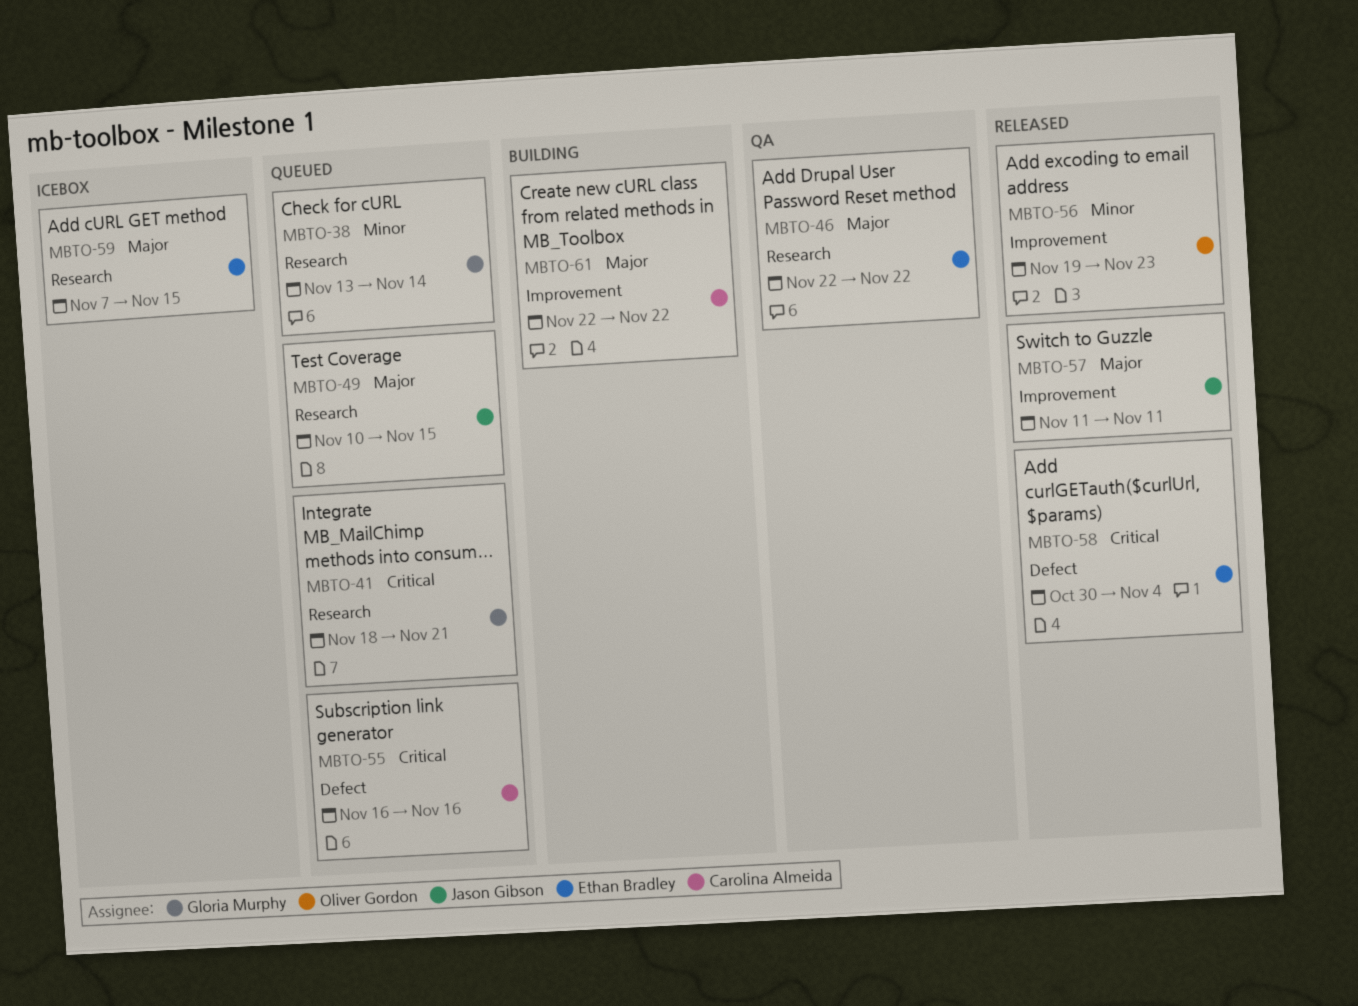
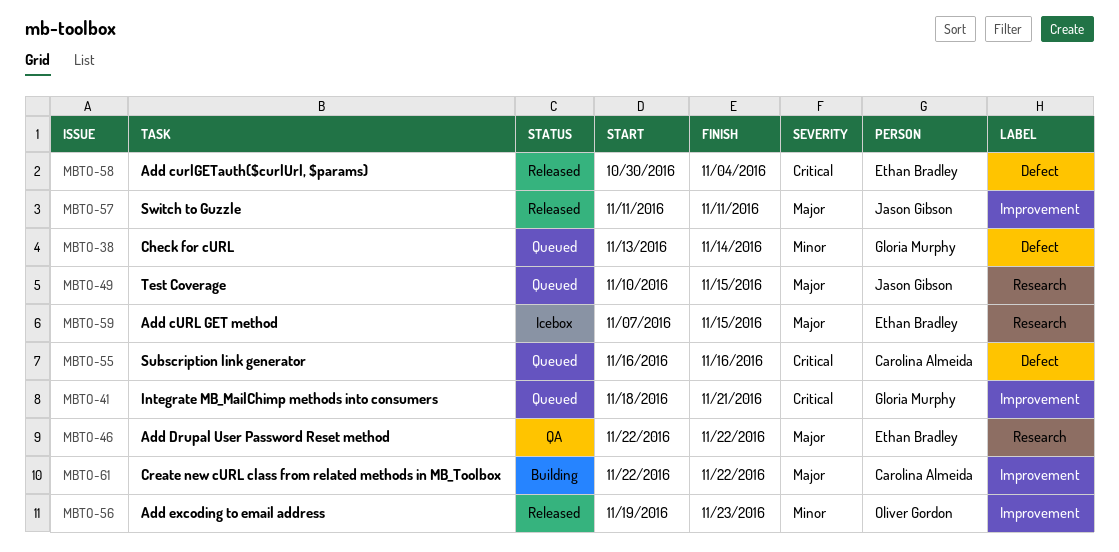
MBTO-38, label: Research -> Defect
MBTO-41, label: Research -> Improvement

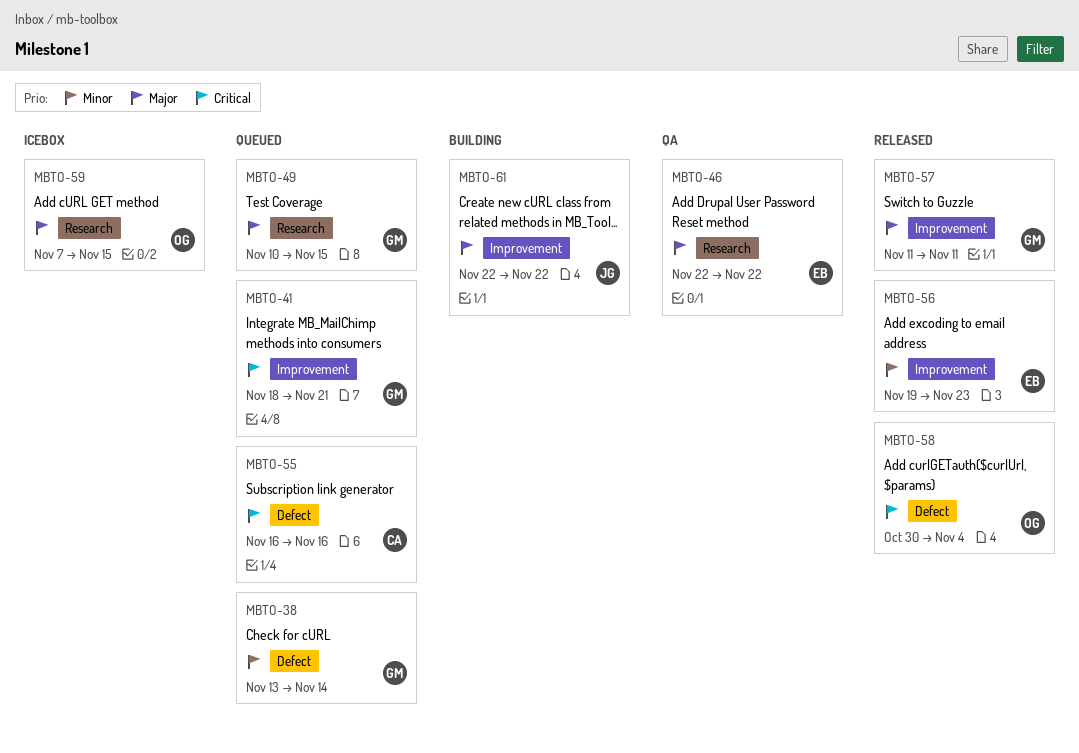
MBTO-49, owner: Jason Gibson -> Gloria Murphy
MBTO-56, owner: Oliver Gordon -> Ethan Bradley
MBTO-57, owner: Jason Gibson -> Gloria Murphy
MBTO-58, owner: Ethan Bradley -> Oliver Gordon
MBTO-59, owner: Ethan Bradley -> Oliver Gordon
MBTO-61, owner: Carolina Almeida -> Jason Gibson

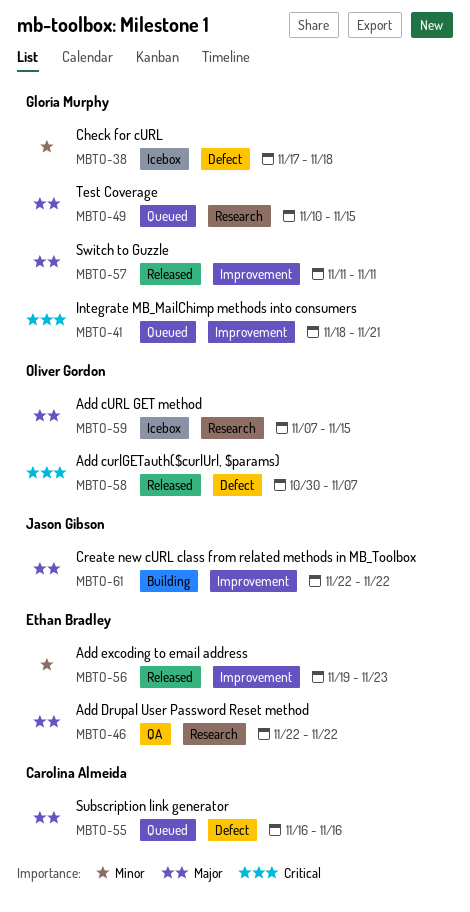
MBTO-38, status: Queued -> Icebox
MBTO-38, start: Nov 13 -> Nov 17
MBTO-38, due: Nov 14 -> Nov 18
MBTO-55, priority: Critical -> Major
MBTO-58, due: Nov 4 -> Nov 7

